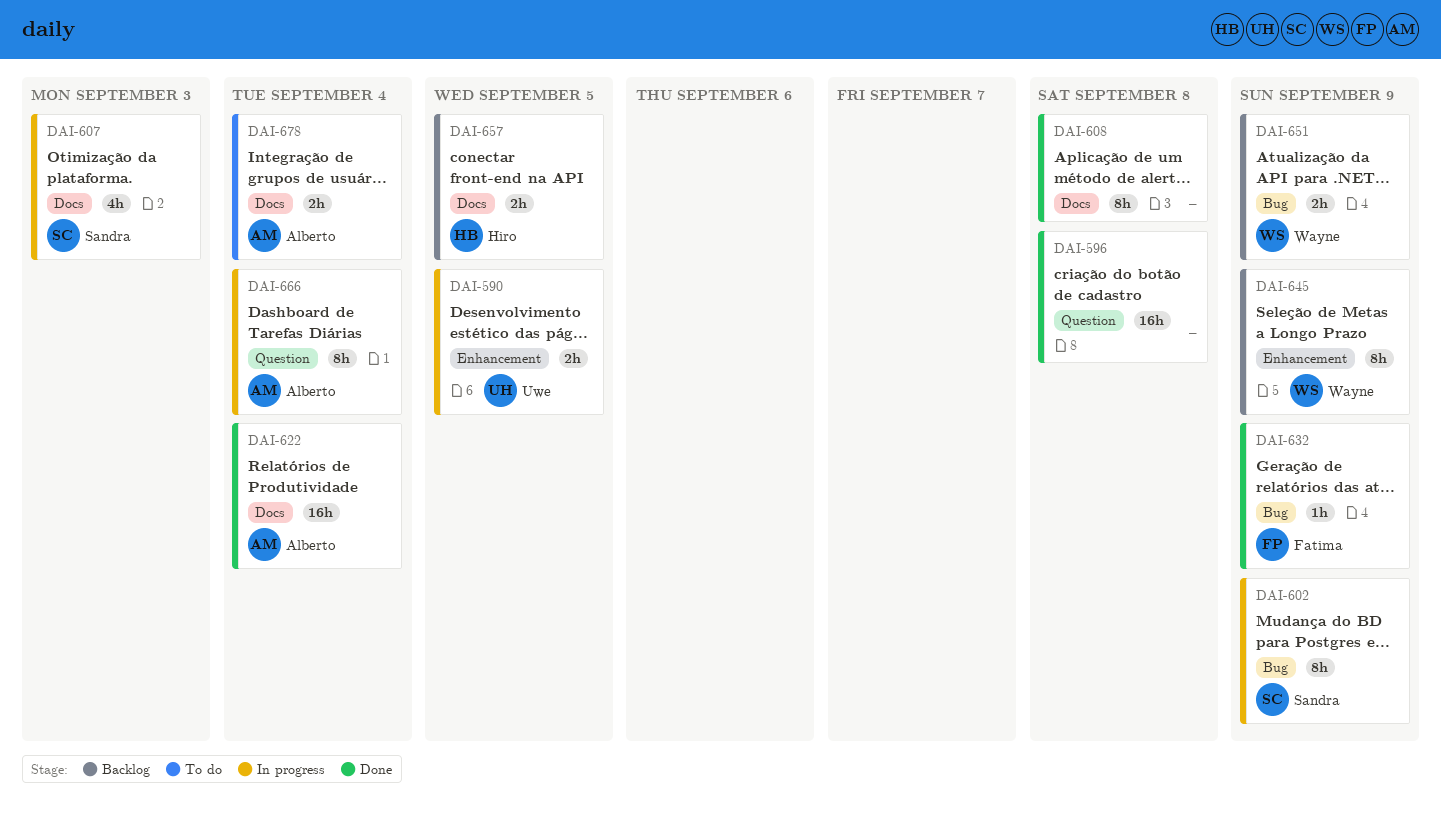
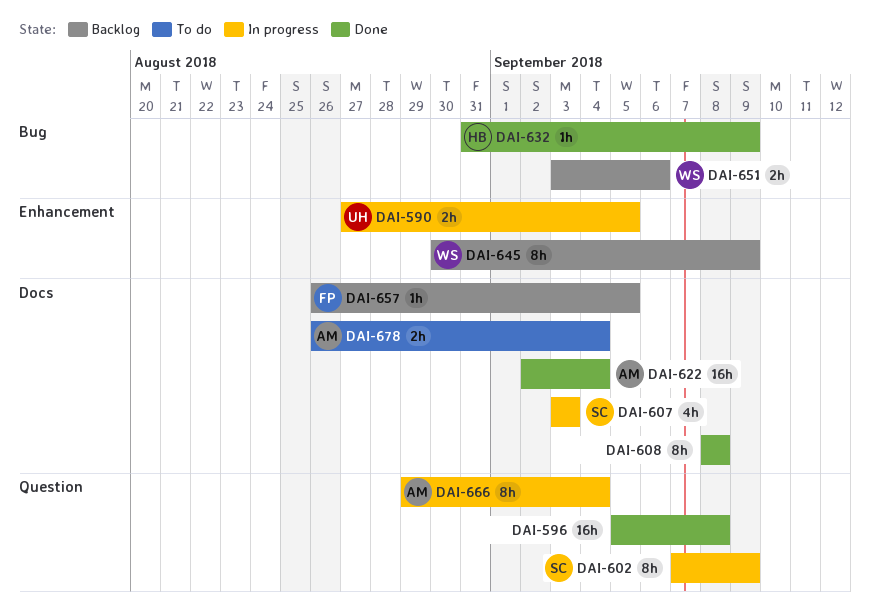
DAI-602, label: Bug -> Question
DAI-632, owner: Fatima -> Hiro
DAI-651, due: Sep 9 -> Sep 6
DAI-657, owner: Hiro -> Fatima
DAI-657, estimate: 2h -> 1h

